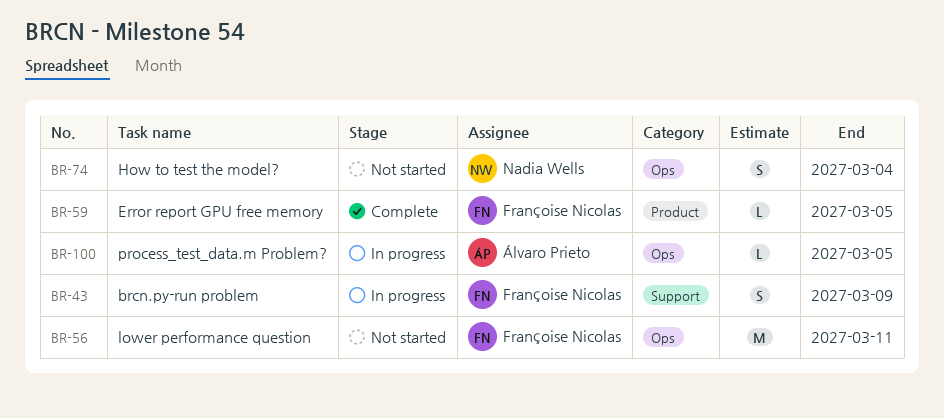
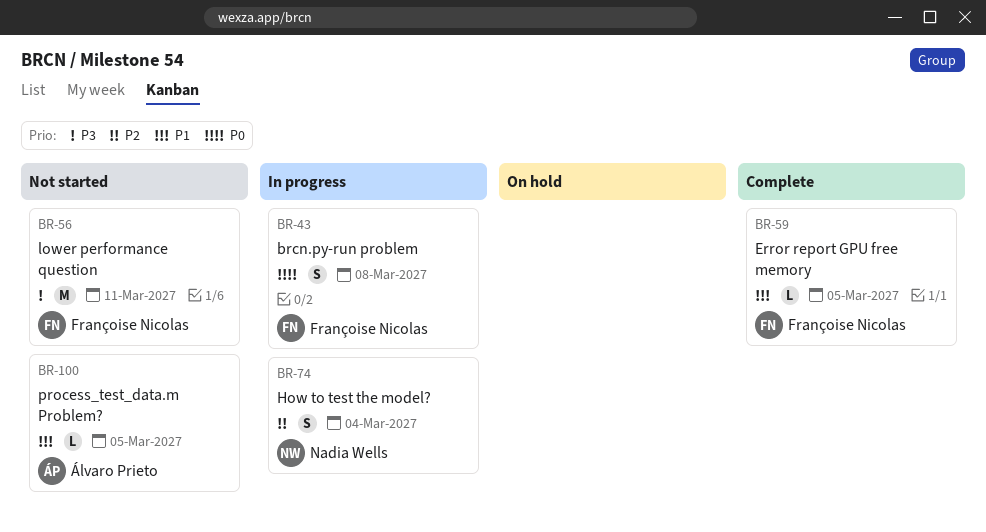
BR-43, due: Mar 9 -> Mar 8
BR-74, status: Not started -> In progress
BR-100, status: In progress -> Not started

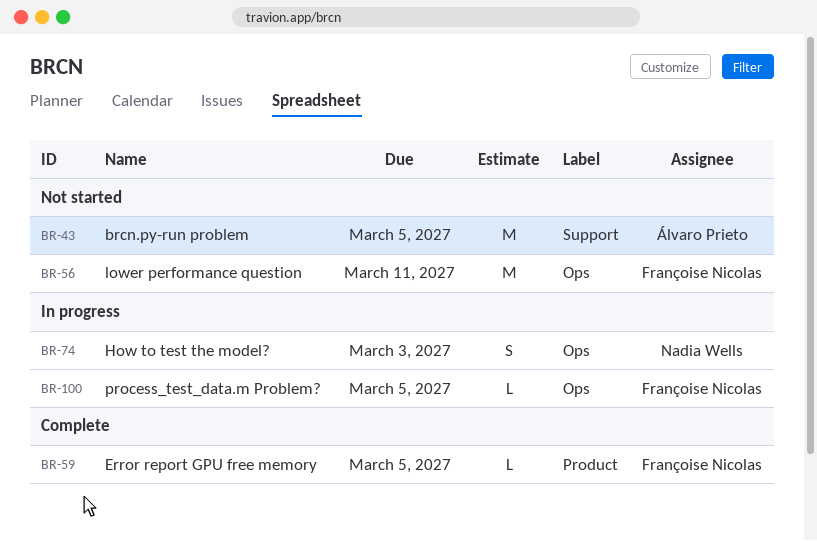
BR-43, status: In progress -> Not started
BR-43, owner: Françoise Nicolas -> Álvaro Prieto
BR-43, estimate: S -> M
BR-43, due: Mar 8 -> Mar 5
BR-74, due: Mar 4 -> Mar 3
BR-100, status: Not started -> In progress
BR-100, owner: Álvaro Prieto -> Françoise Nicolas

